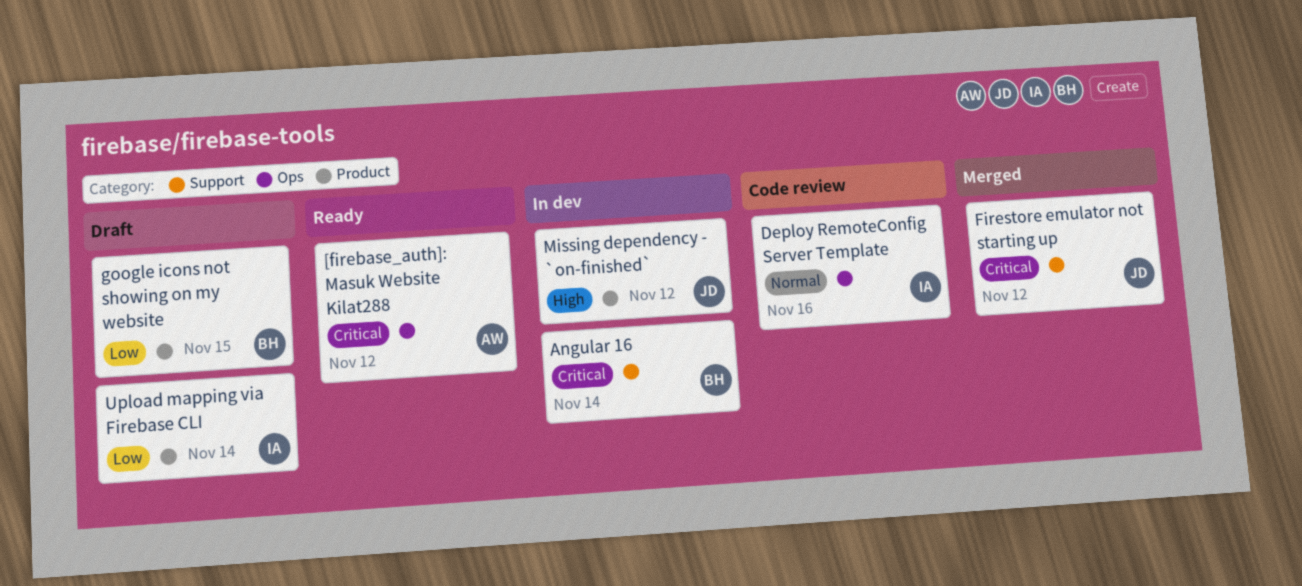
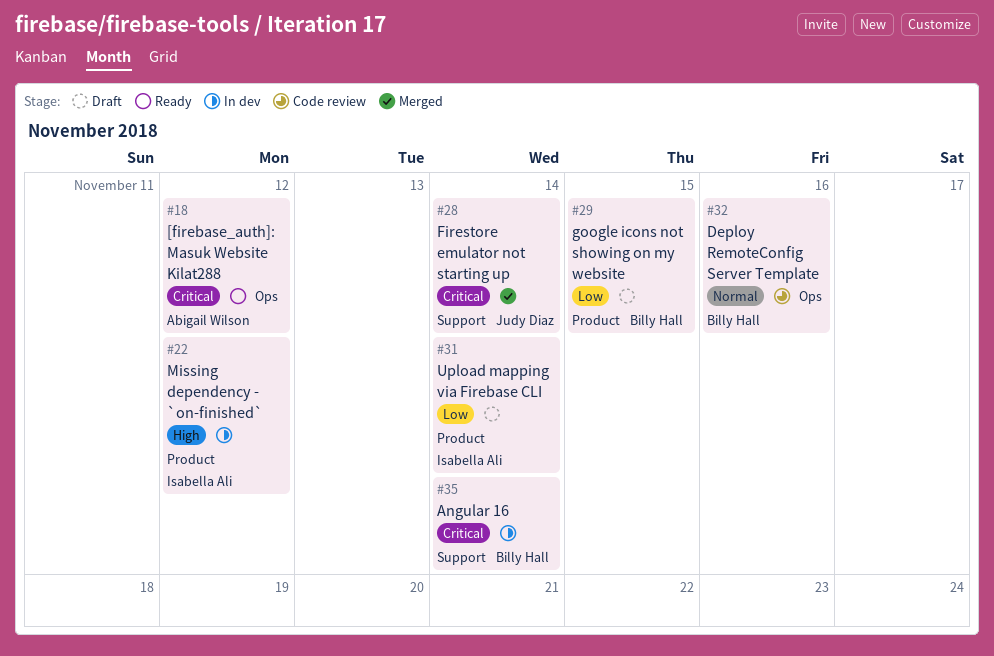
Deploy RemoteConfig Server Template, owner: Isabella Ali -> Billy Hall
Firestore emulator not starting up, due: Nov 12 -> Nov 14
Missing dependency - `on-finished`, owner: Judy Diaz -> Isabella Ali

